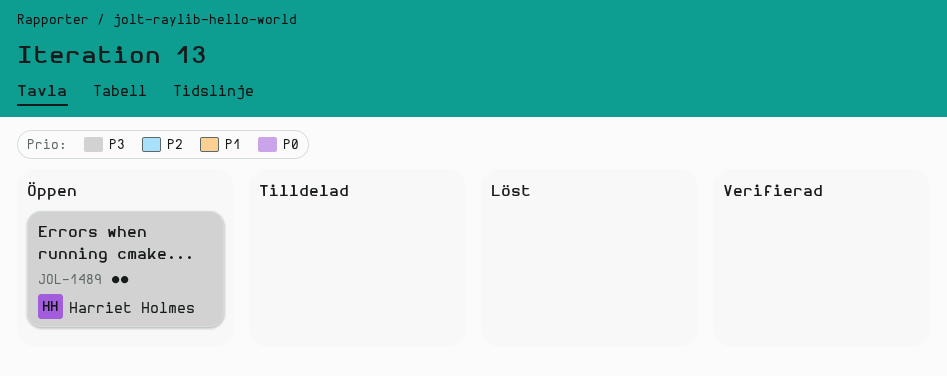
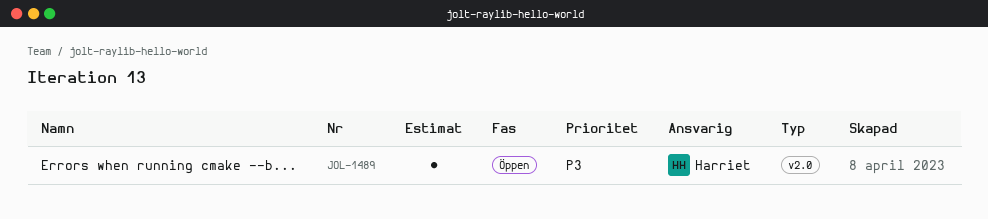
JOL-1489, estimate: 2 -> 1

